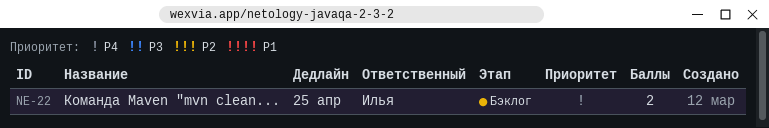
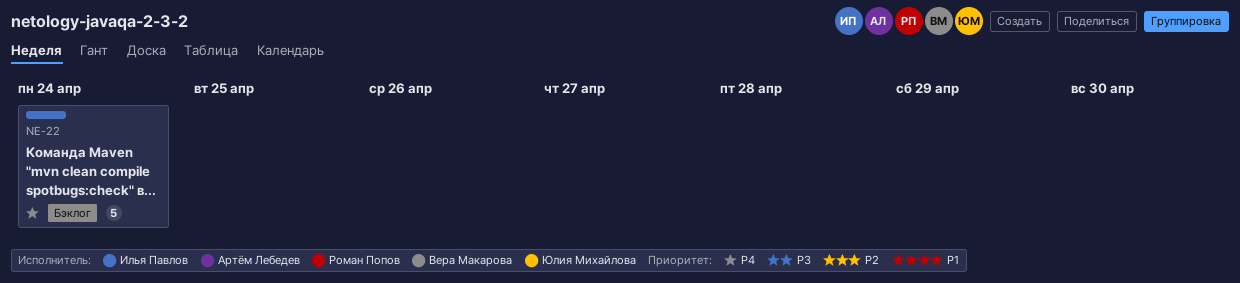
NE-22, estimate: 2 -> 5
NE-22, due: Apr 25 -> Apr 24

